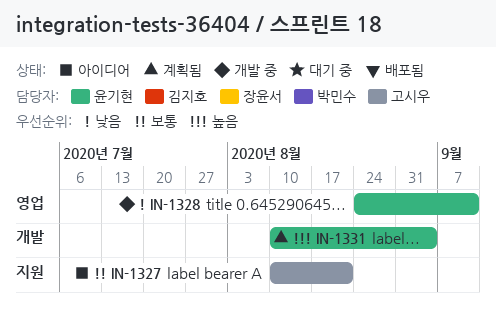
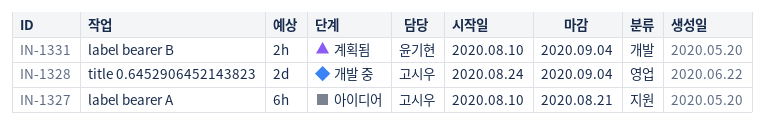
IN-1328, owner: 윤기현 -> 고시우
IN-1328, due: Sep 11 -> Sep 4

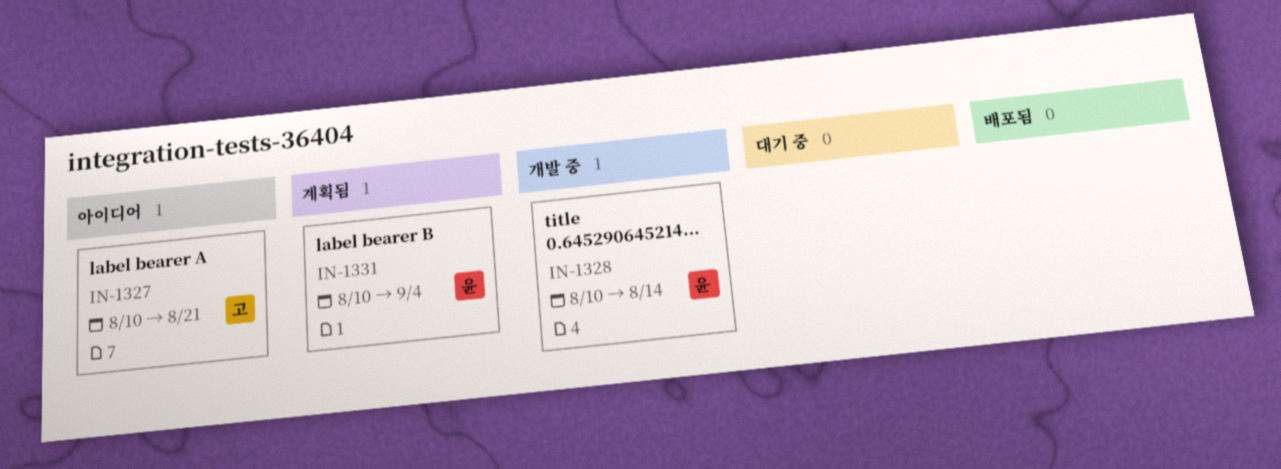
IN-1328, owner: 고시우 -> 윤기현
IN-1328, start: Aug 24 -> Aug 10
IN-1328, due: Sep 4 -> Aug 14

